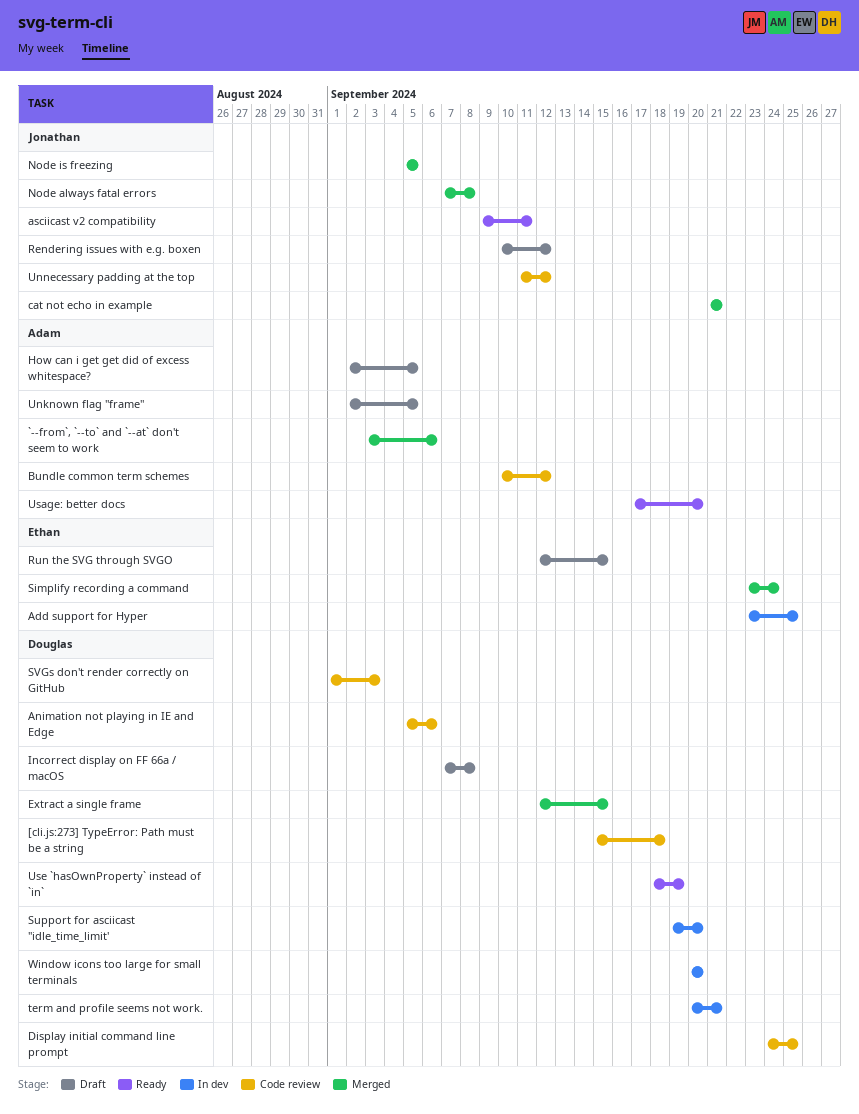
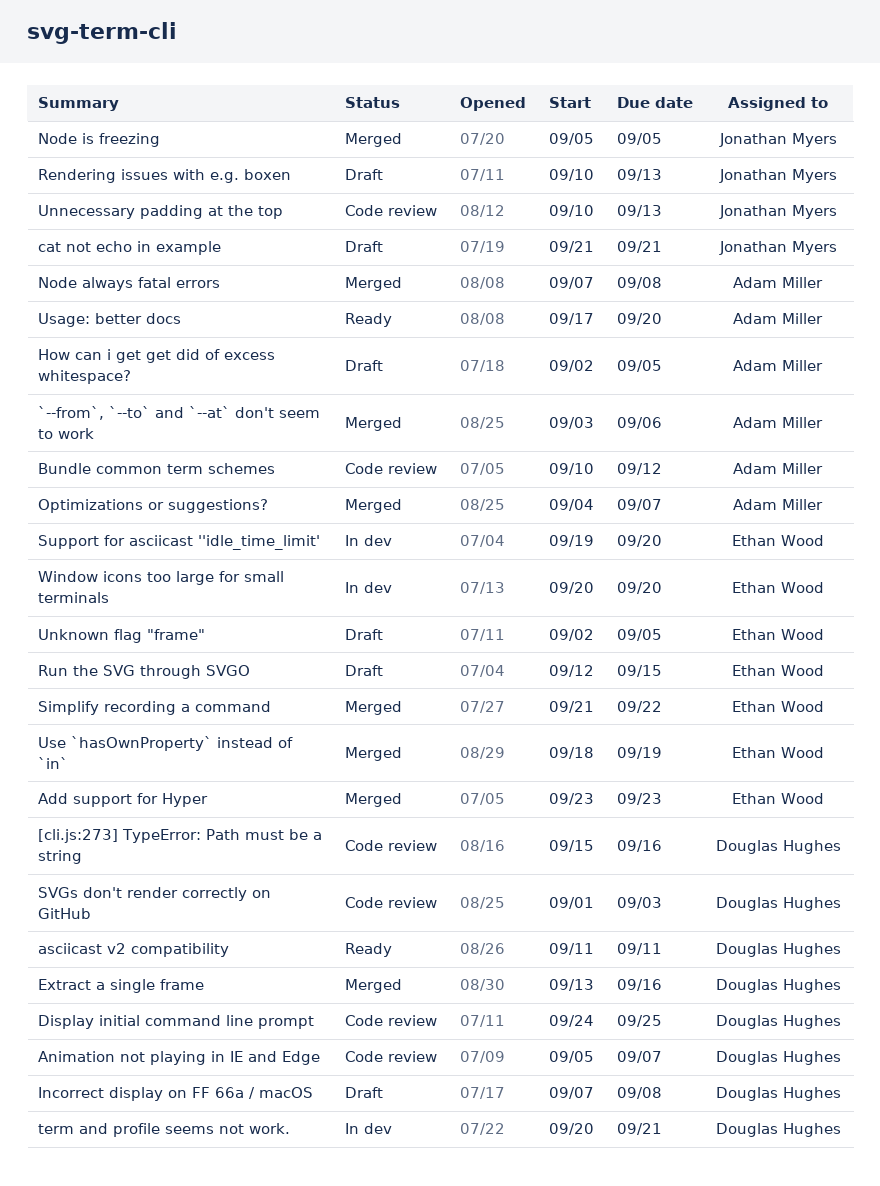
[cli.js:273] TypeError: Path must be a string, due: Sep 18 -> Sep 16
Add support for Hyper, status: In dev -> Merged
Add support for Hyper, due: Sep 25 -> Sep 23
Animation not playing in IE and Edge, due: Sep 6 -> Sep 7
asciicast v2 compatibility, owner: Jonathan Myers -> Douglas Hughes
asciicast v2 compatibility, start: Sep 9 -> Sep 11
cat not echo in example, status: Merged -> Draft
Extract a single frame, start: Sep 12 -> Sep 13
Extract a single frame, due: Sep 15 -> Sep 16
Node always fatal errors, owner: Jonathan Myers -> Adam Miller
Optimizations or suggestions?: none -> present
Rendering issues with e.g. boxen, due: Sep 12 -> Sep 13
Simplify recording a command, start: Sep 23 -> Sep 21
Simplify recording a command, due: Sep 24 -> Sep 22
Support for asciicast ''idle_time_limit', owner: Douglas Hughes -> Ethan Wood
Unknown flag "frame", owner: Adam Miller -> Ethan Wood
Unnecessary padding at the top, start: Sep 11 -> Sep 10
Unnecessary padding at the top, due: Sep 12 -> Sep 13
Use `hasOwnProperty` instead of `in`, status: Ready -> Merged
Use `hasOwnProperty` instead of `in`, owner: Douglas Hughes -> Ethan Wood
Window icons too large for small terminals, owner: Douglas Hughes -> Ethan Wood

